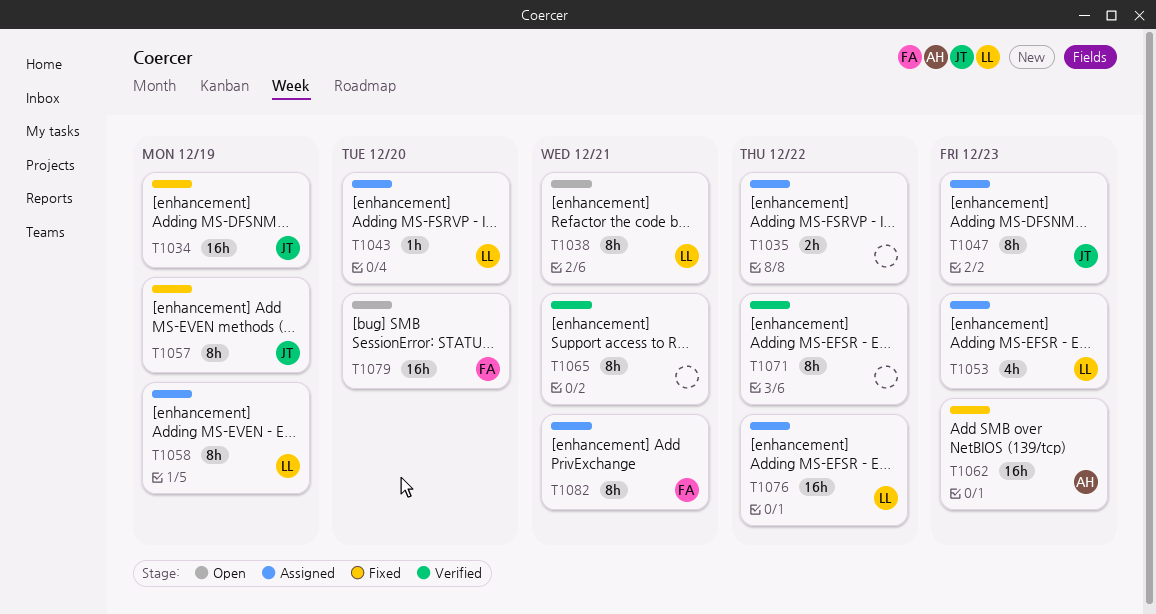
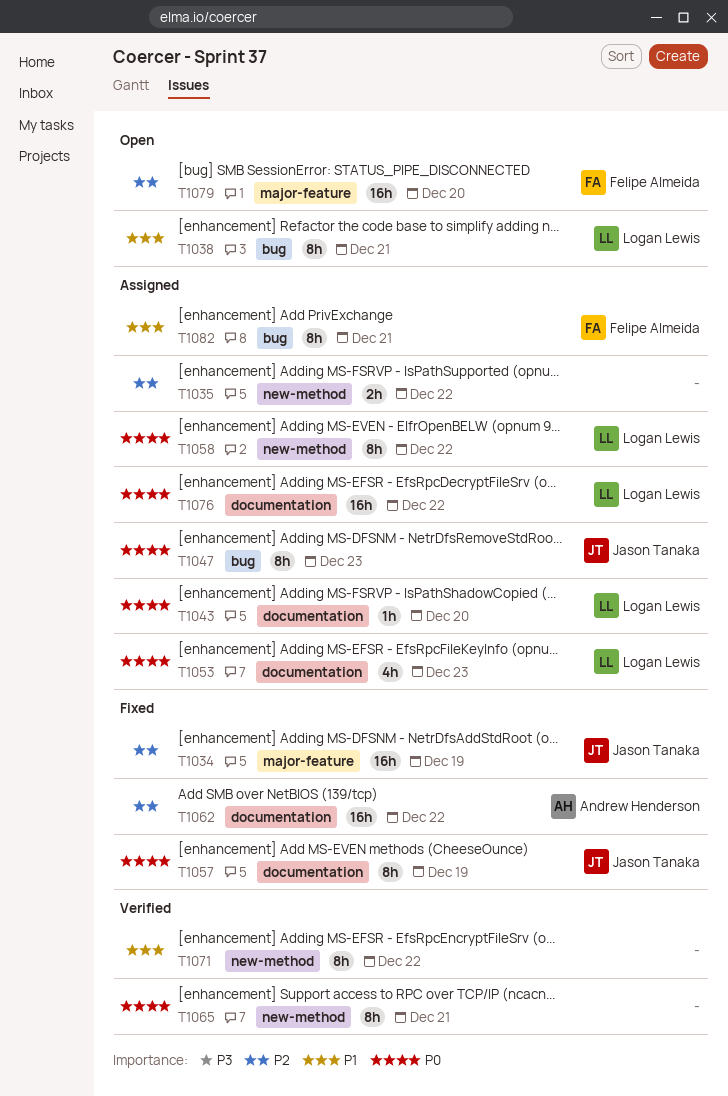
T1058, due: Dec 19 -> Dec 22
T1062, due: Dec 23 -> Dec 22

